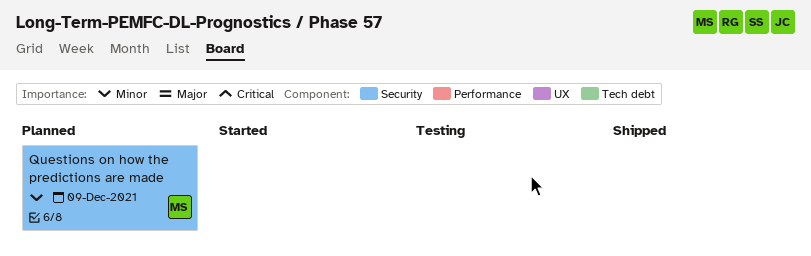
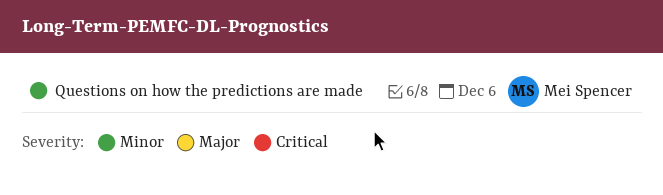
Questions on how the predictions are made, due: Dec 9 -> Dec 6

